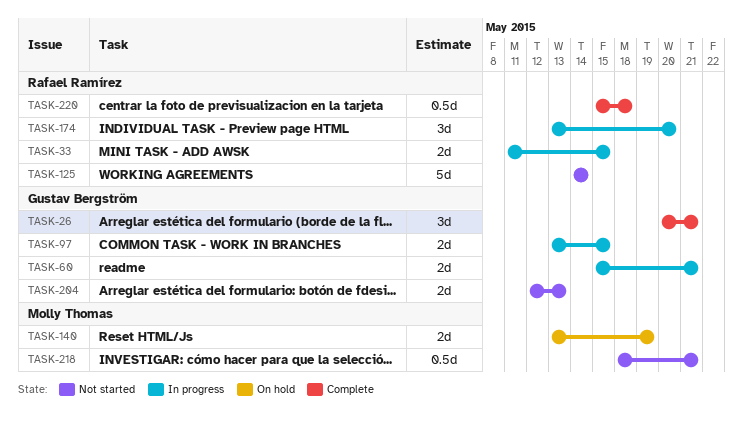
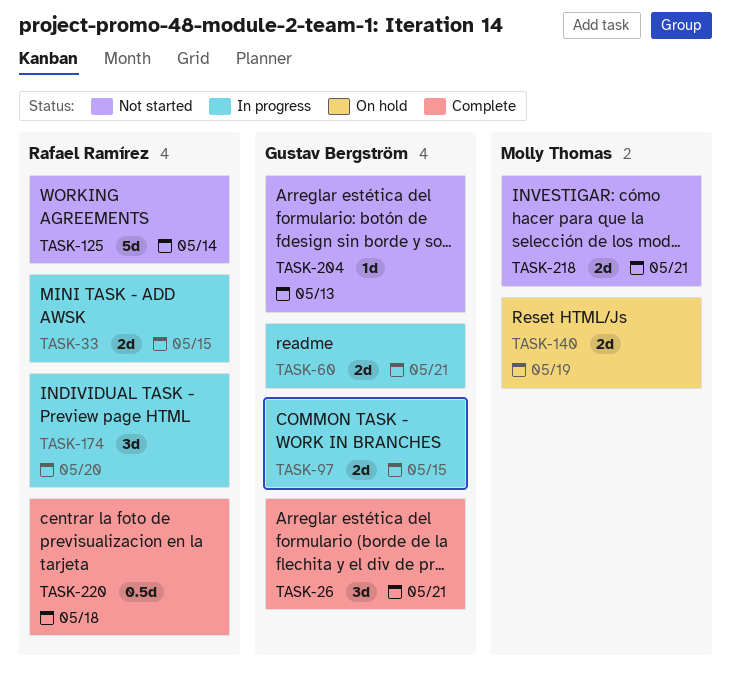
TASK-204, estimate: 2d -> 1d
TASK-218, estimate: 0.5d -> 2d

